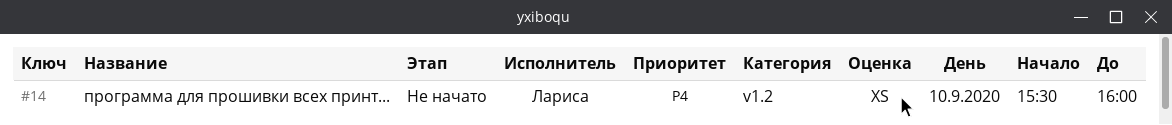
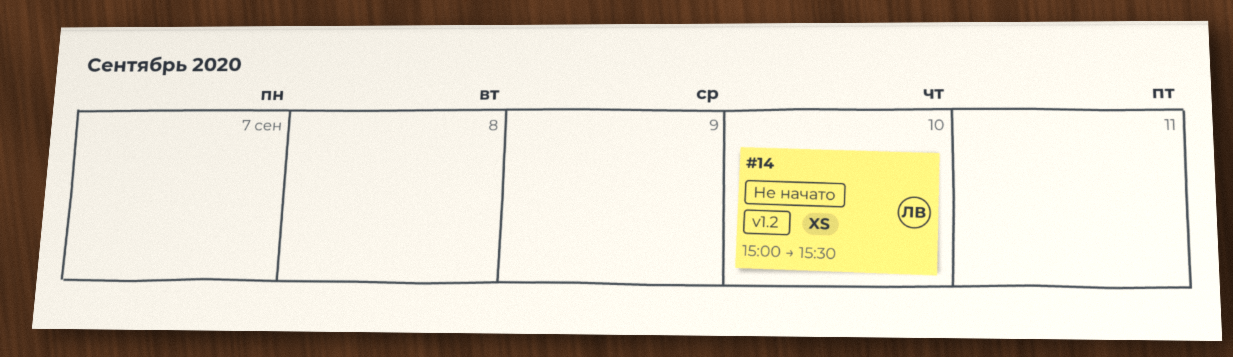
#14, begins: 15:30 -> 15:00
#14, ends: 16:00 -> 15:30

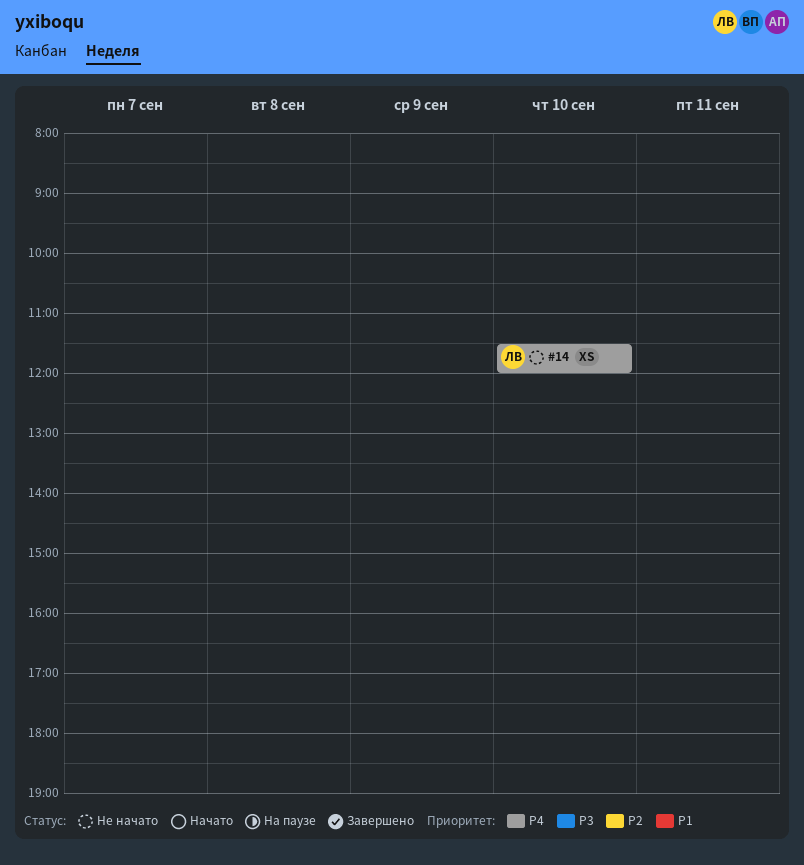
#14, begins: 15:00 -> 11:30
#14, ends: 15:30 -> 12:00

